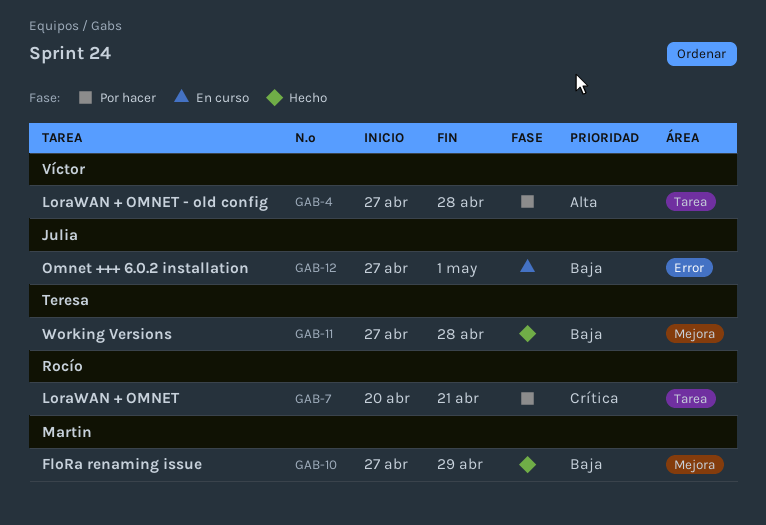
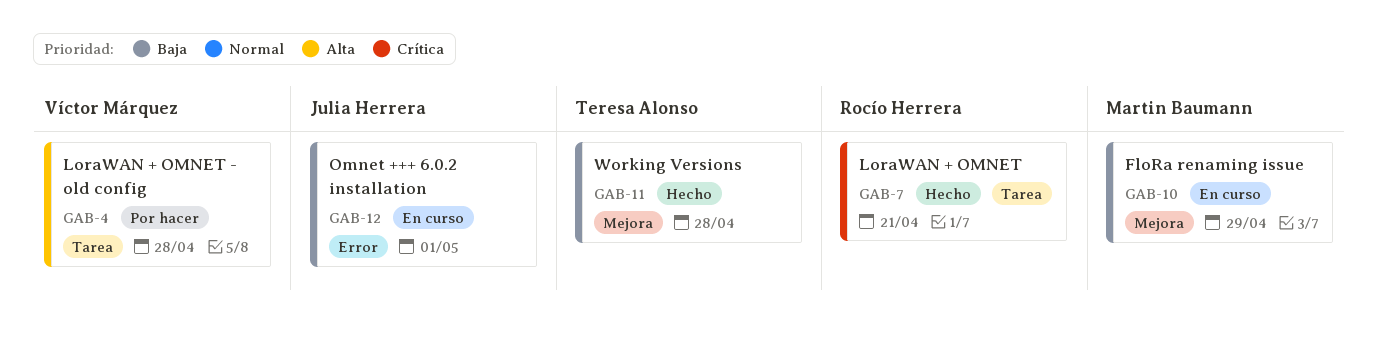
GAB-7, status: Por hacer -> Hecho
GAB-10, status: Hecho -> En curso

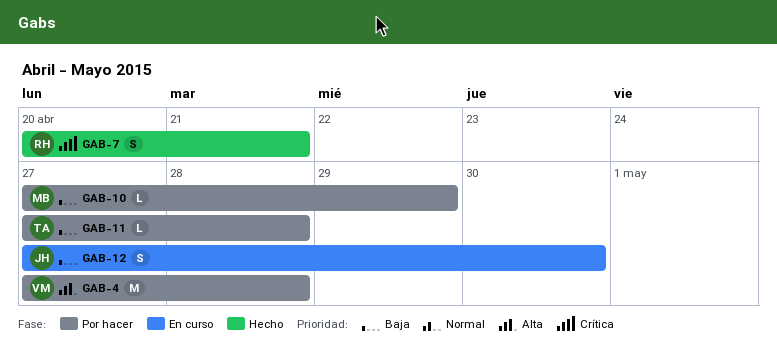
GAB-10, status: En curso -> Por hacer
GAB-11, status: Hecho -> Por hacer
GAB-12, due: May 1 -> Apr 30

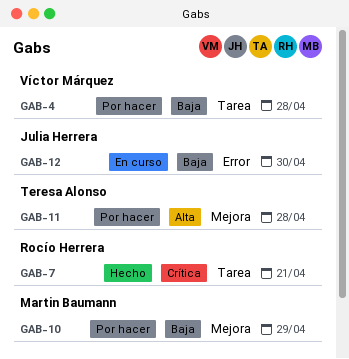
GAB-4, priority: Alta -> Baja
GAB-11, priority: Baja -> Alta

